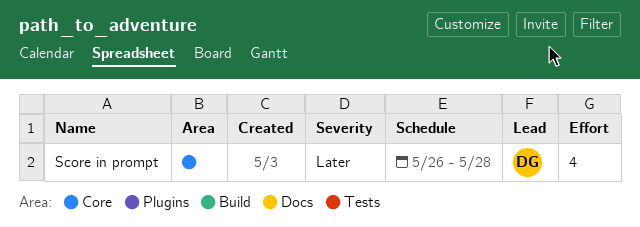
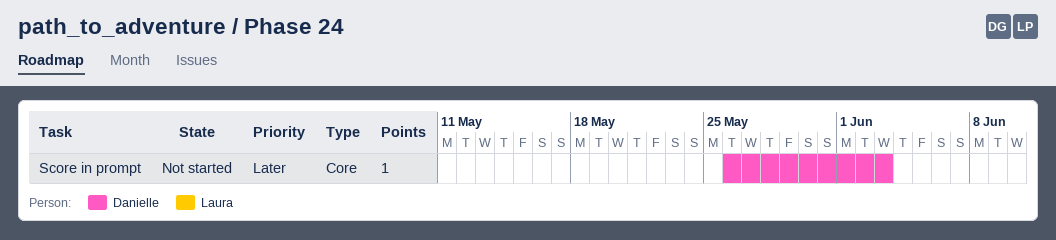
Score in prompt, estimate: 4 -> 1
Score in prompt, due: May 28 -> Jun 3

